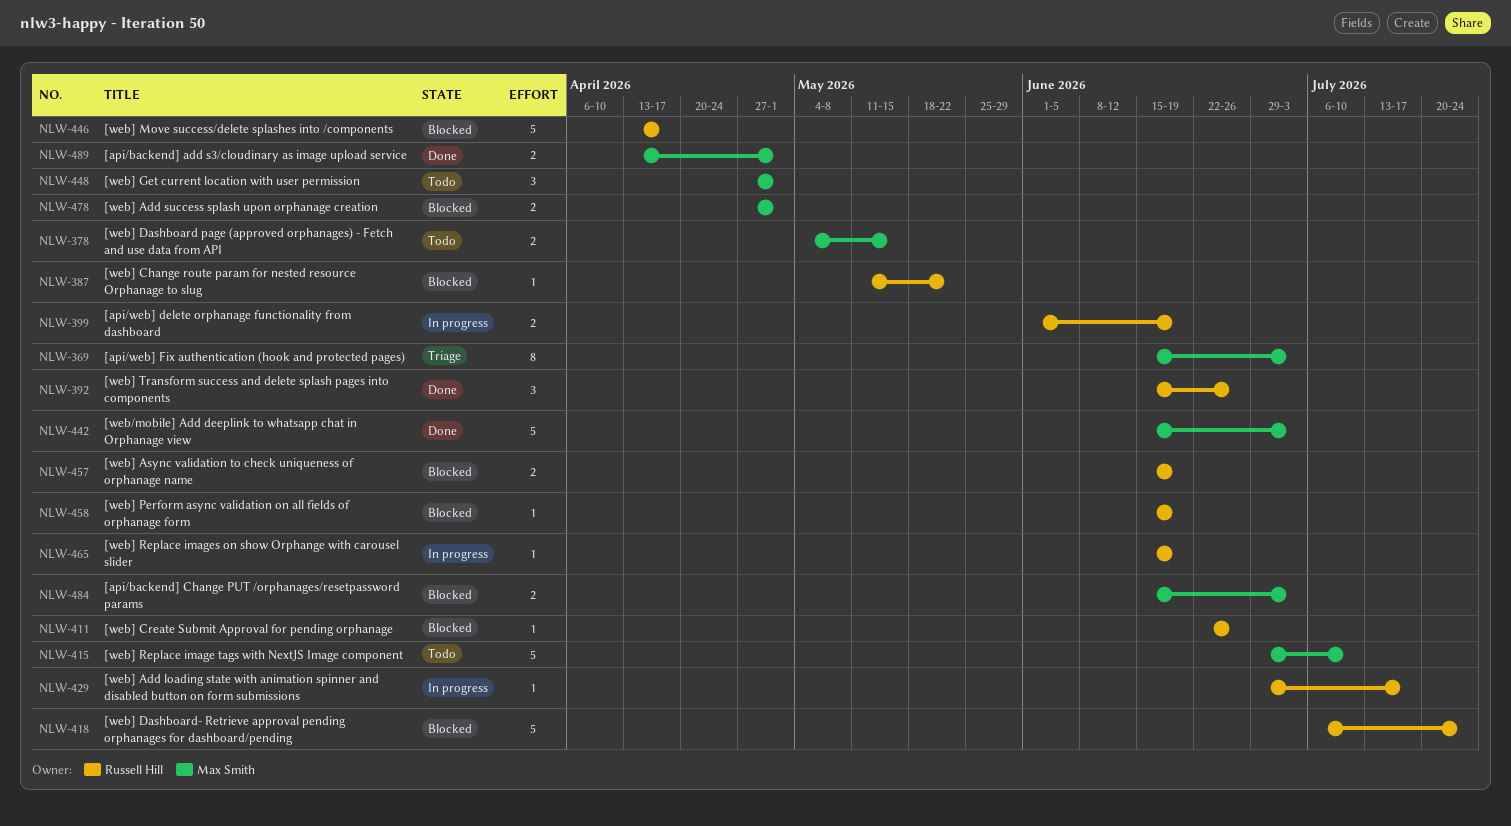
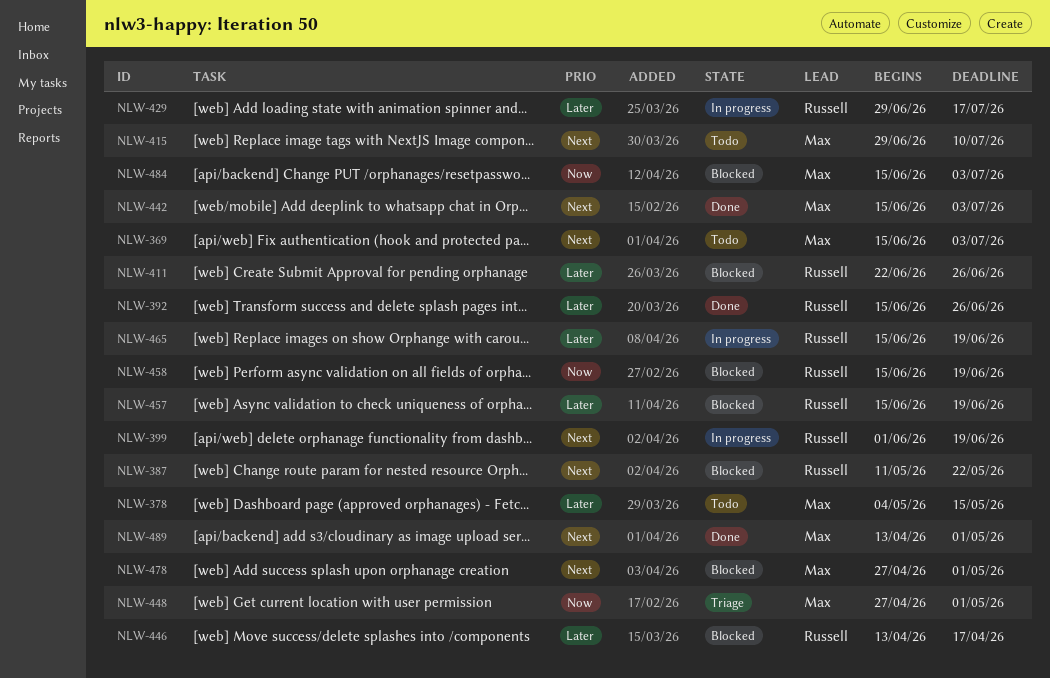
NLW-369, status: Triage -> Todo
NLW-418: present -> none
NLW-448, status: Todo -> Triage

